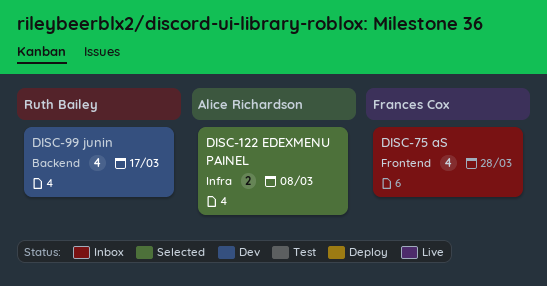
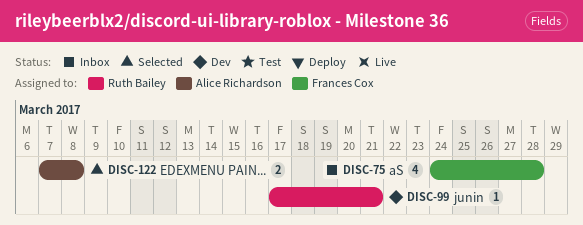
DISC-99, estimate: 4 -> 1
DISC-99, due: Mar 17 -> Mar 21

